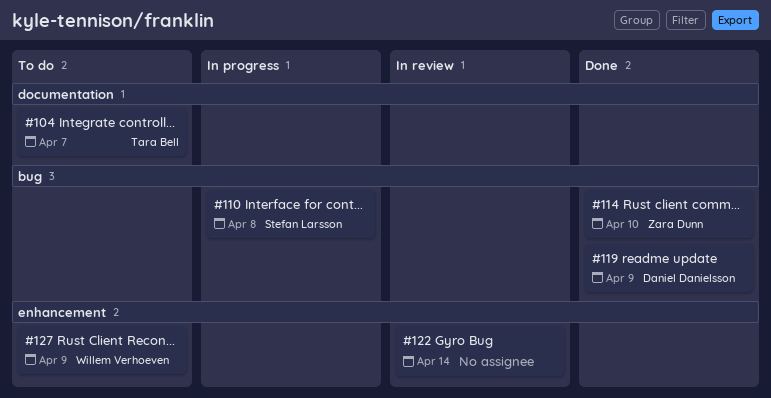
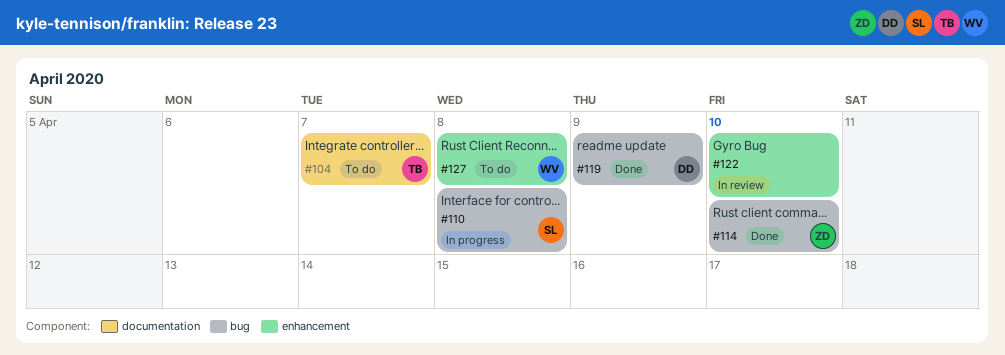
#122, due: Apr 14 -> Apr 10
#127, due: Apr 9 -> Apr 8

